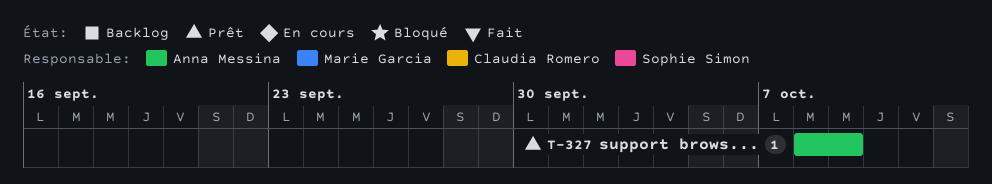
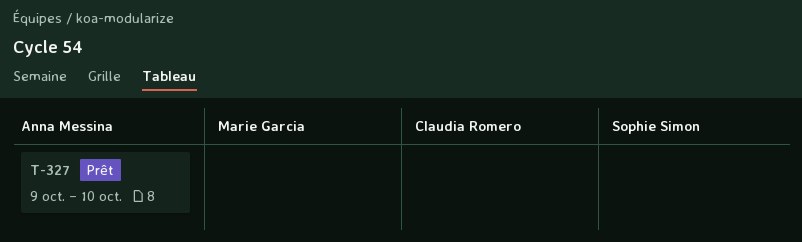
T-327, start: Oct 8 -> Oct 9
T-327, due: Oct 9 -> Oct 10

